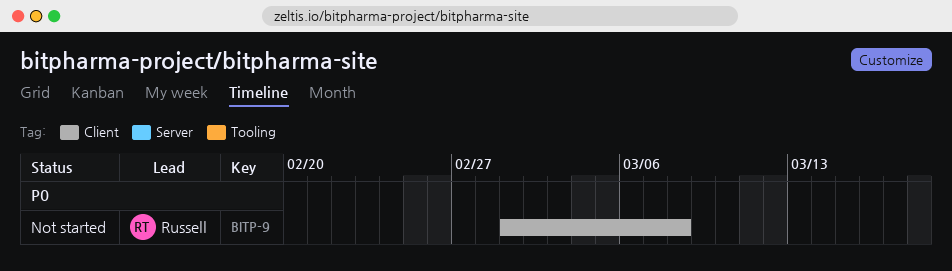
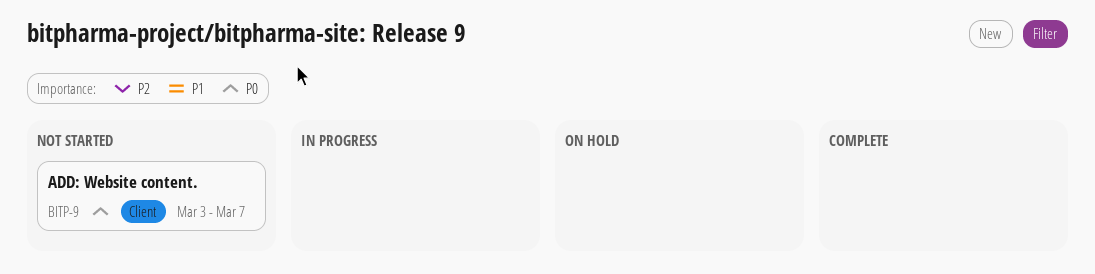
BITP-9, start: Mar 1 -> Mar 3
BITP-9, due: Mar 8 -> Mar 7

